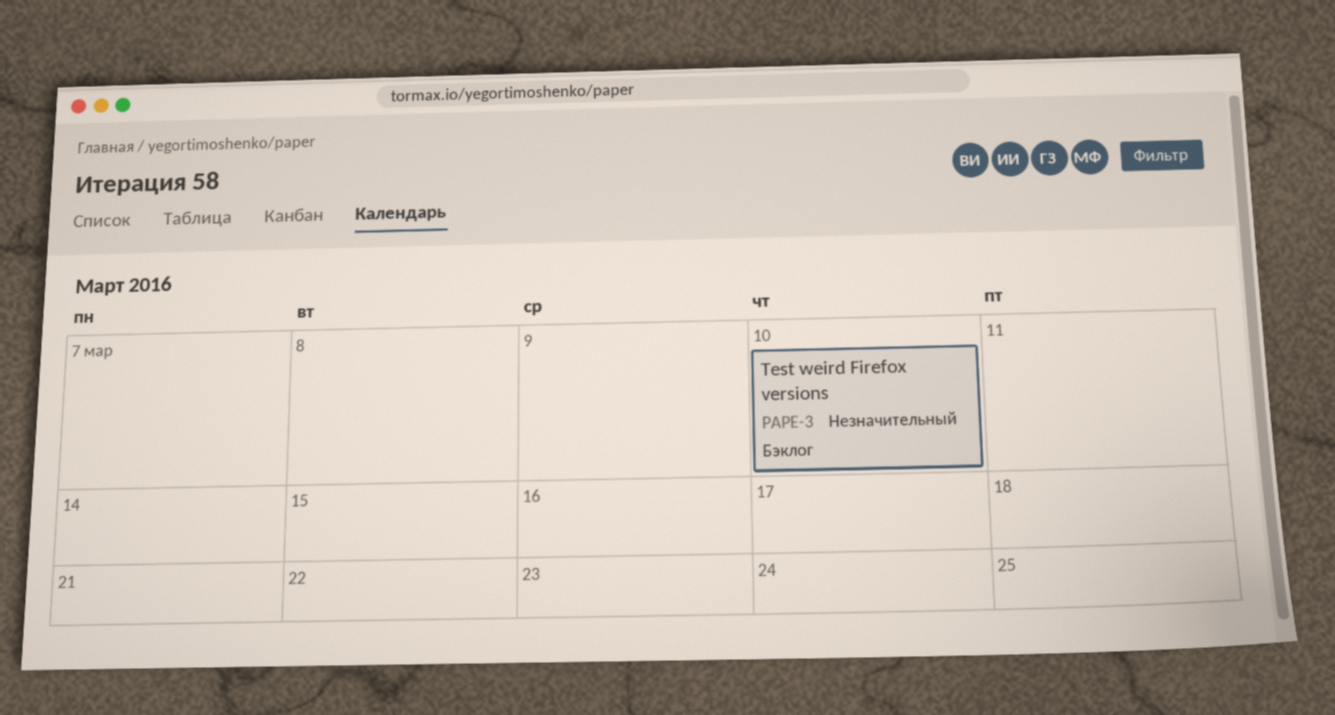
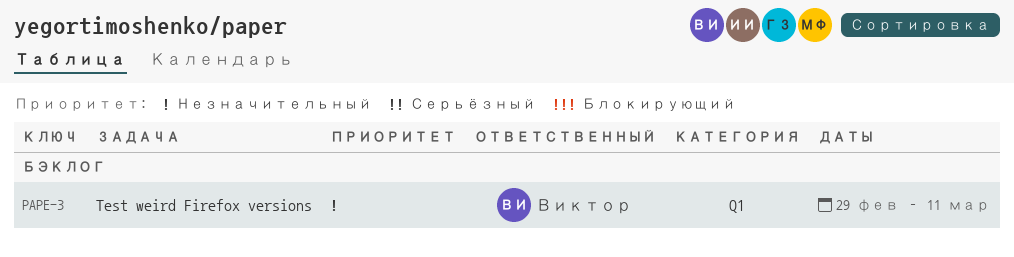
PAPE-3, due: Mar 10 -> Mar 11

